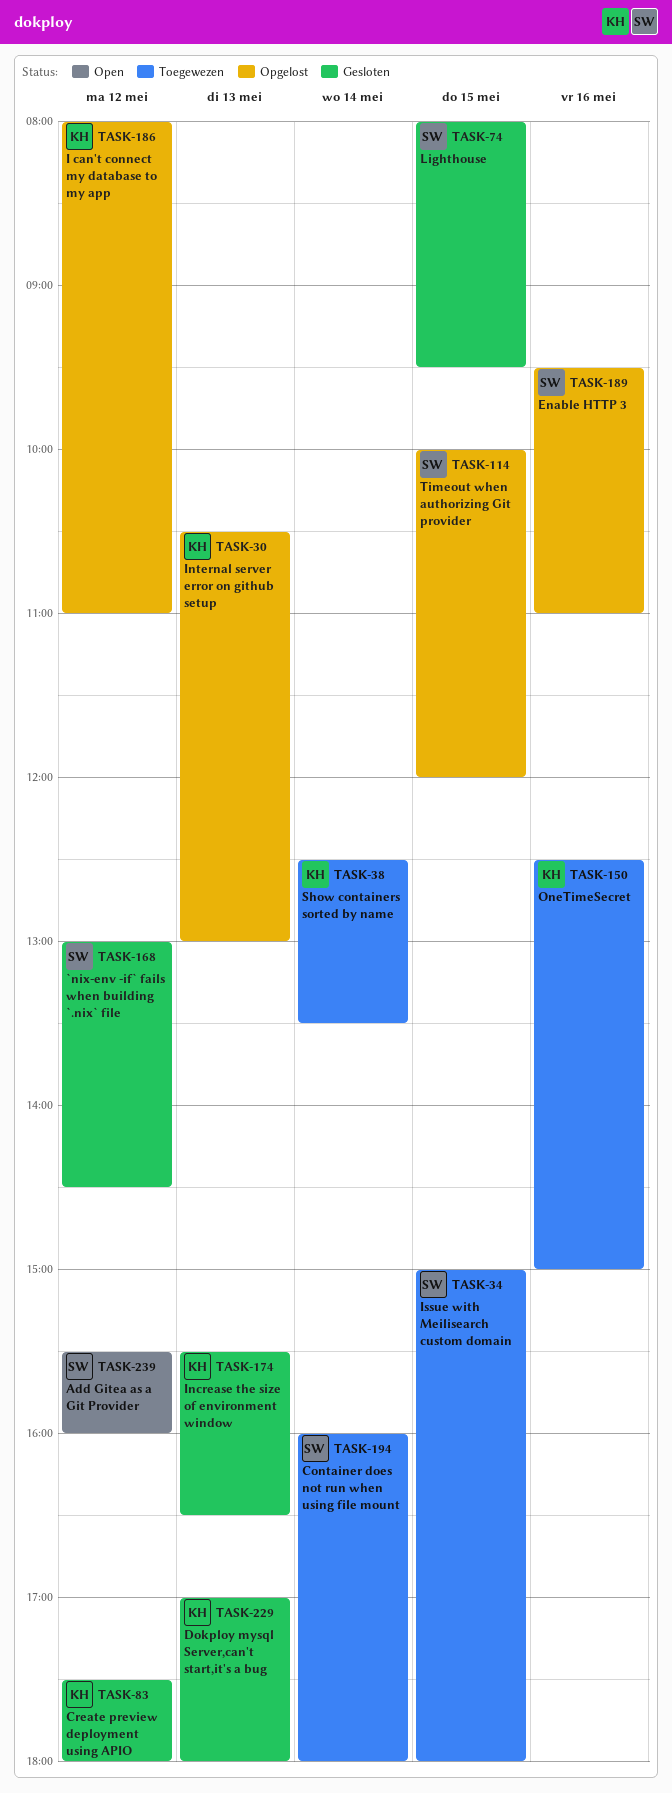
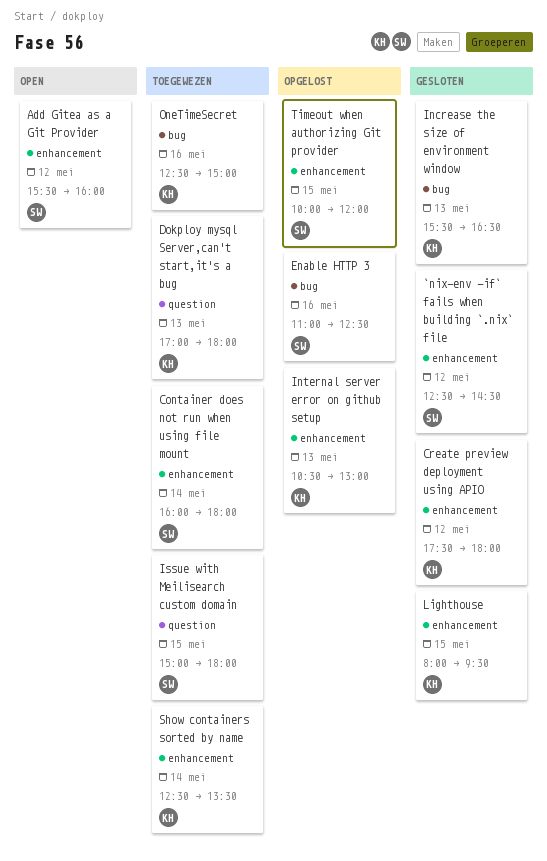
`nix-env -if` fails when building `.nix` file, begins: 13:00 -> 12:30
Dokploy mysql Server,can't start,it's a bug, status: Gesloten -> Toegewezen
Enable HTTP 3, begins: 09:30 -> 11:00
Enable HTTP 3, ends: 11:00 -> 12:30
I can't connect my database to my app: present -> none
Lighthouse, owner: SW -> KH

